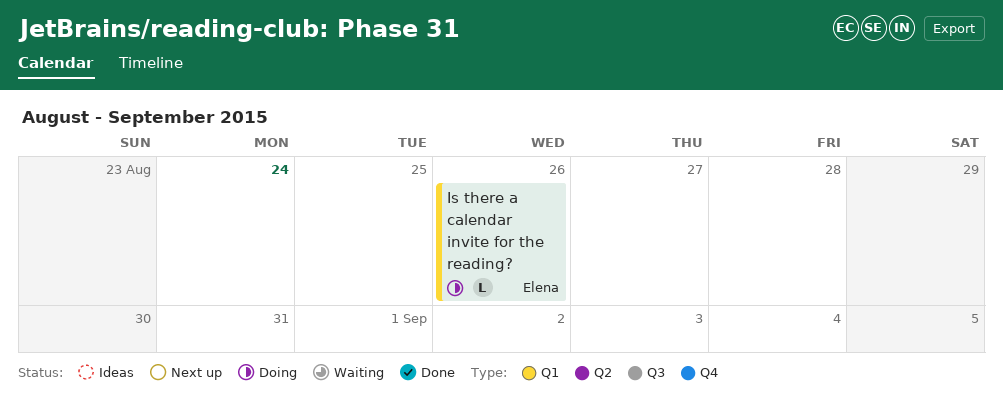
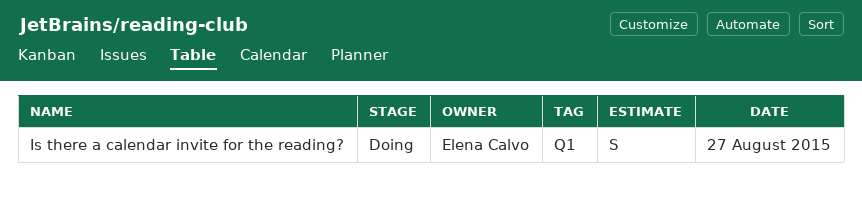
Is there a calendar invite for the reading?, estimate: L -> S
Is there a calendar invite for the reading?, day: Aug 26 -> Aug 27

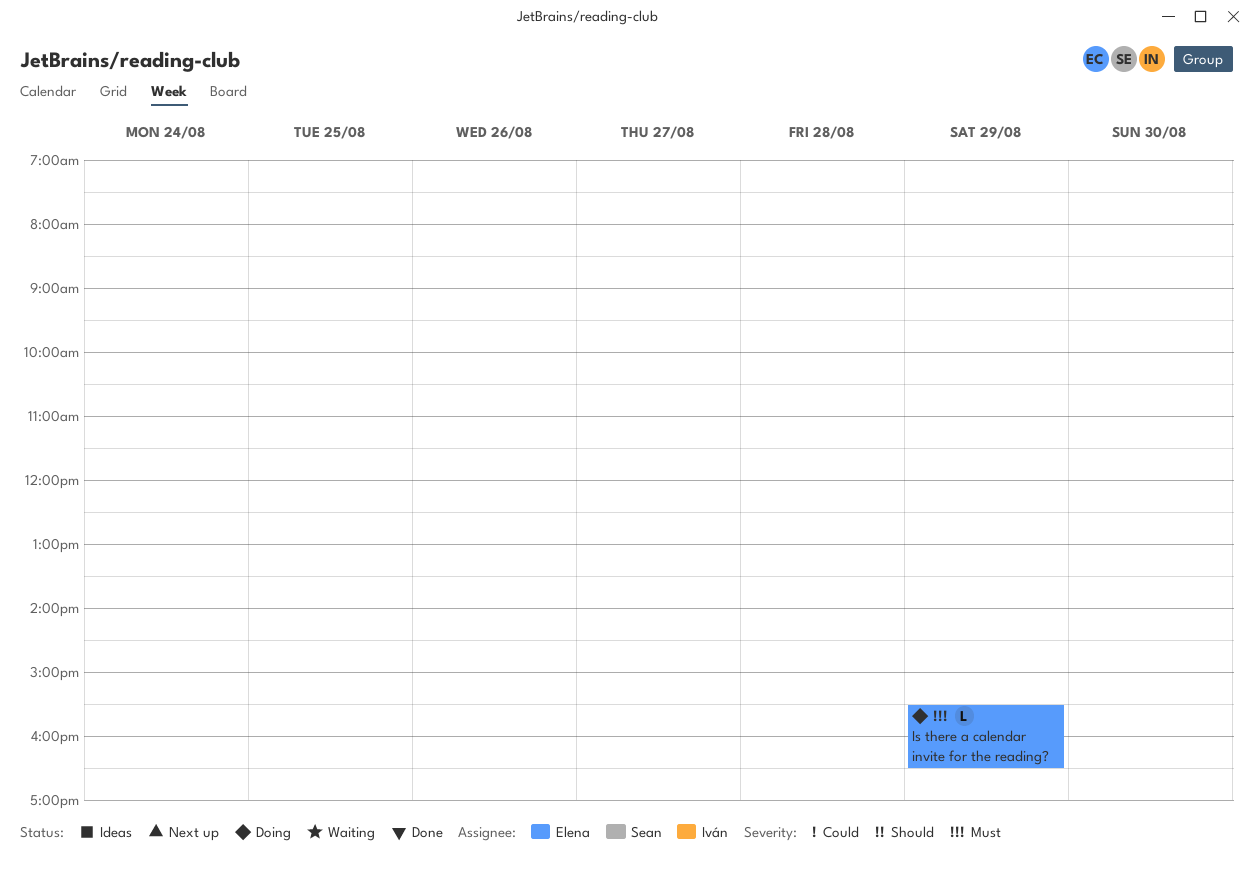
Is there a calendar invite for the reading?, estimate: S -> L
Is there a calendar invite for the reading?, day: Aug 27 -> Aug 29

